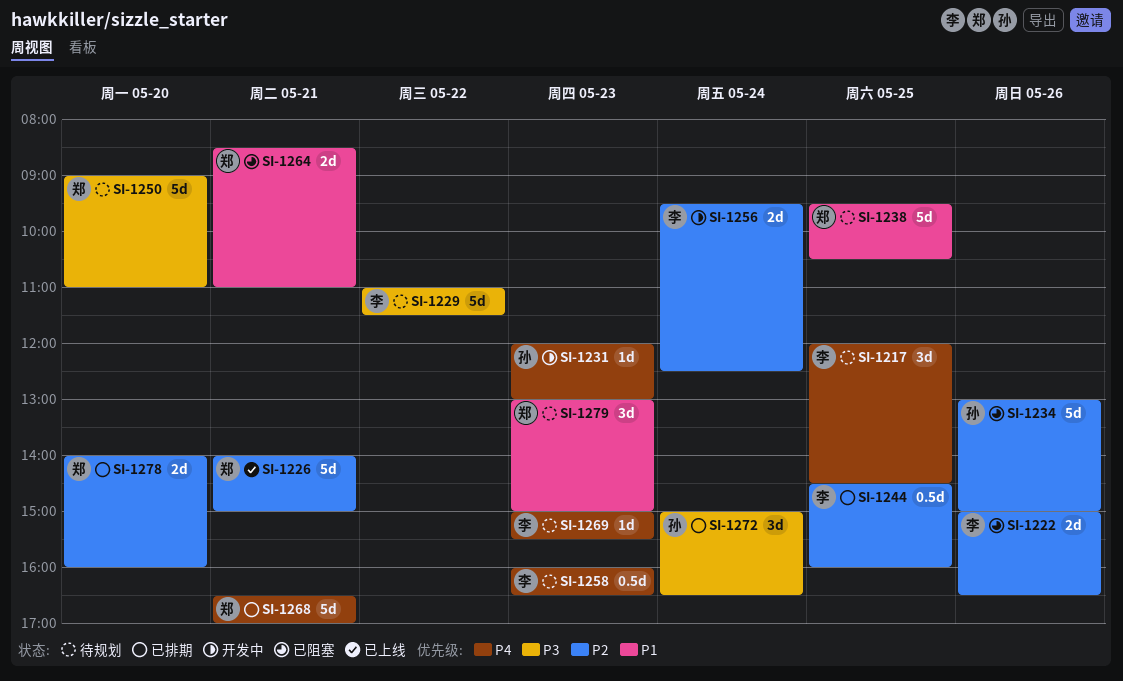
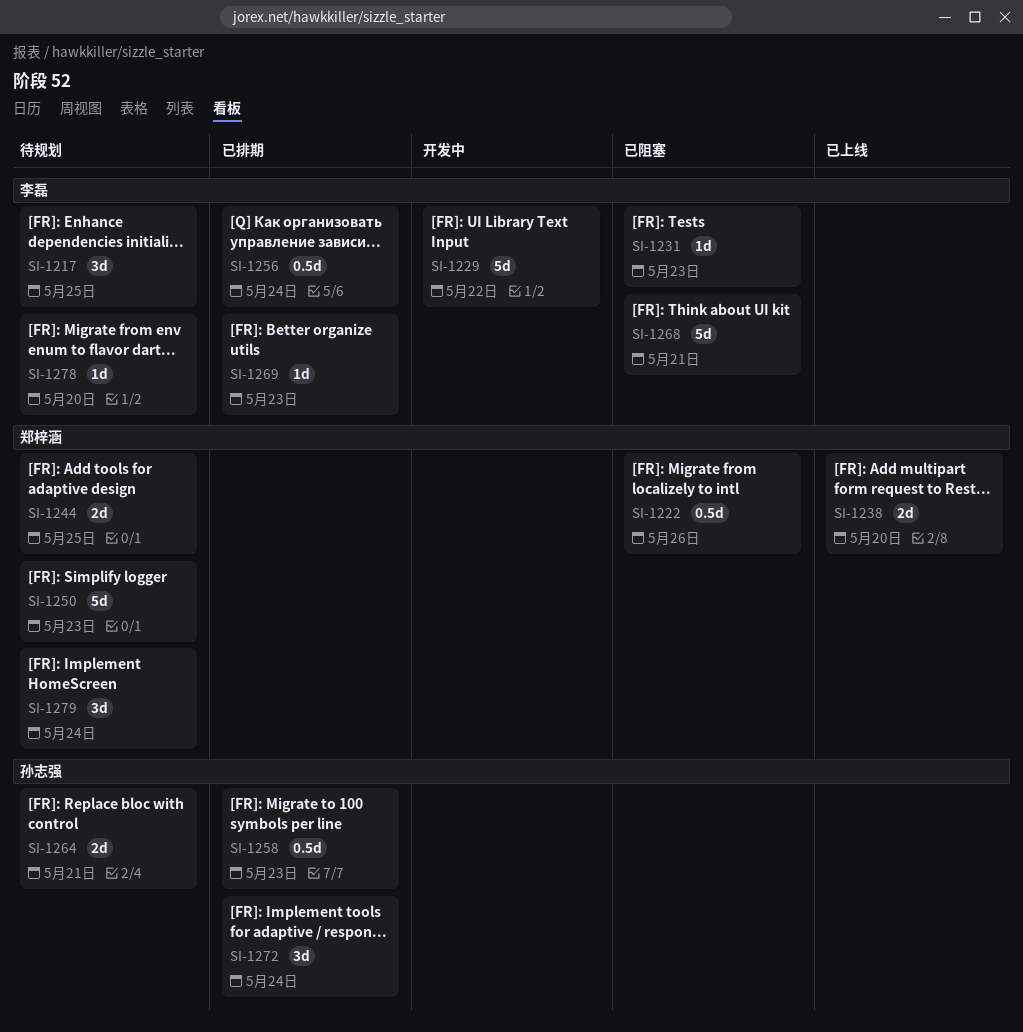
SI-1222, owner: 李磊 -> 郑梓涵
SI-1222, estimate: 2d -> 0.5d
SI-1226: present -> none
SI-1229, status: 待规划 -> 开发中
SI-1231, status: 开发中 -> 已阻塞
SI-1231, owner: 孙志强 -> 李磊
SI-1234: present -> none
SI-1238, status: 待规划 -> 已上线
SI-1238, estimate: 5d -> 2d
SI-1238, day: May 25 -> May 20
SI-1244, status: 已排期 -> 待规划
SI-1244, owner: 李磊 -> 郑梓涵
SI-1244, estimate: 0.5d -> 2d
SI-1250, day: May 20 -> May 23
SI-1256, status: 开发中 -> 已排期
SI-1256, estimate: 2d -> 0.5d
SI-1258, status: 待规划 -> 已排期
SI-1258, owner: 李磊 -> 孙志强
SI-1264, status: 已阻塞 -> 待规划
SI-1264, owner: 郑梓涵 -> 孙志强
SI-1268, status: 已排期 -> 已阻塞
SI-1268, owner: 郑梓涵 -> 李磊
SI-1269, status: 待规划 -> 已排期
SI-1278, status: 已排期 -> 待规划
SI-1278, owner: 郑梓涵 -> 李磊
SI-1278, estimate: 2d -> 1d
SI-1279, day: May 23 -> May 24

